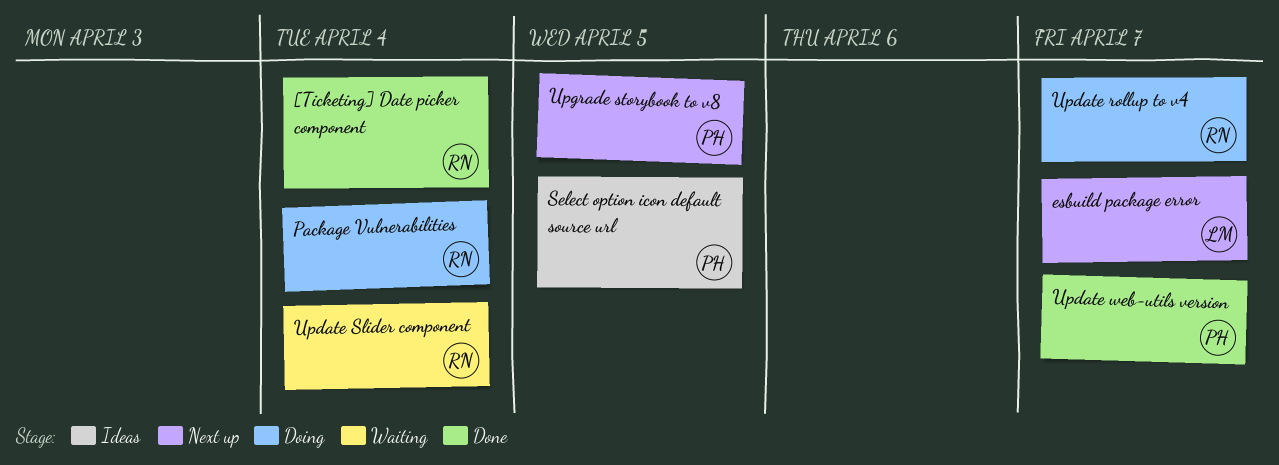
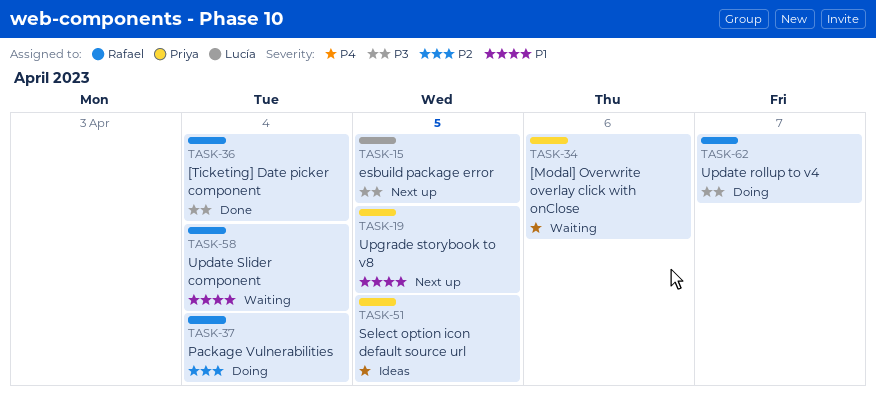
[Modal] Overwrite overlay click with onClose: none -> present
esbuild package error, due: Apr 7 -> Apr 5
Update web-utils version: present -> none

